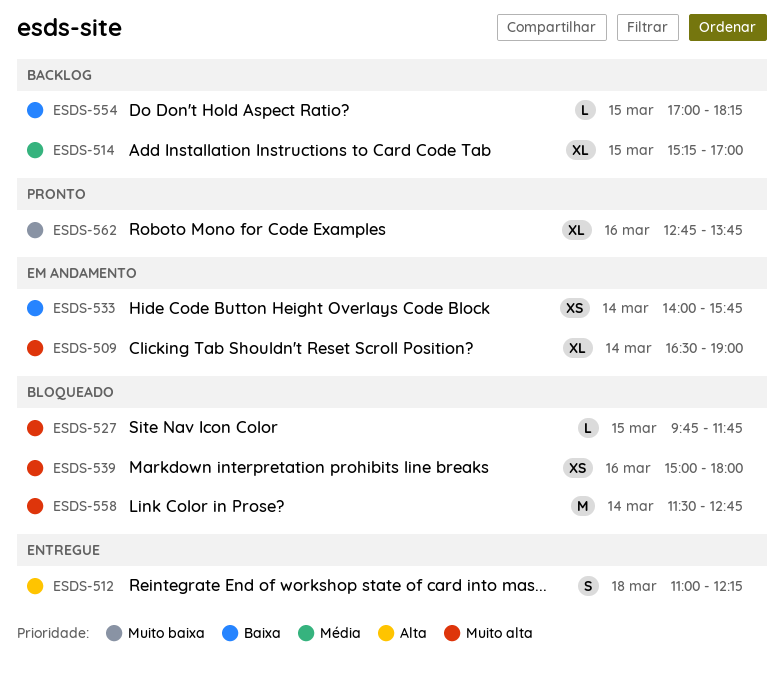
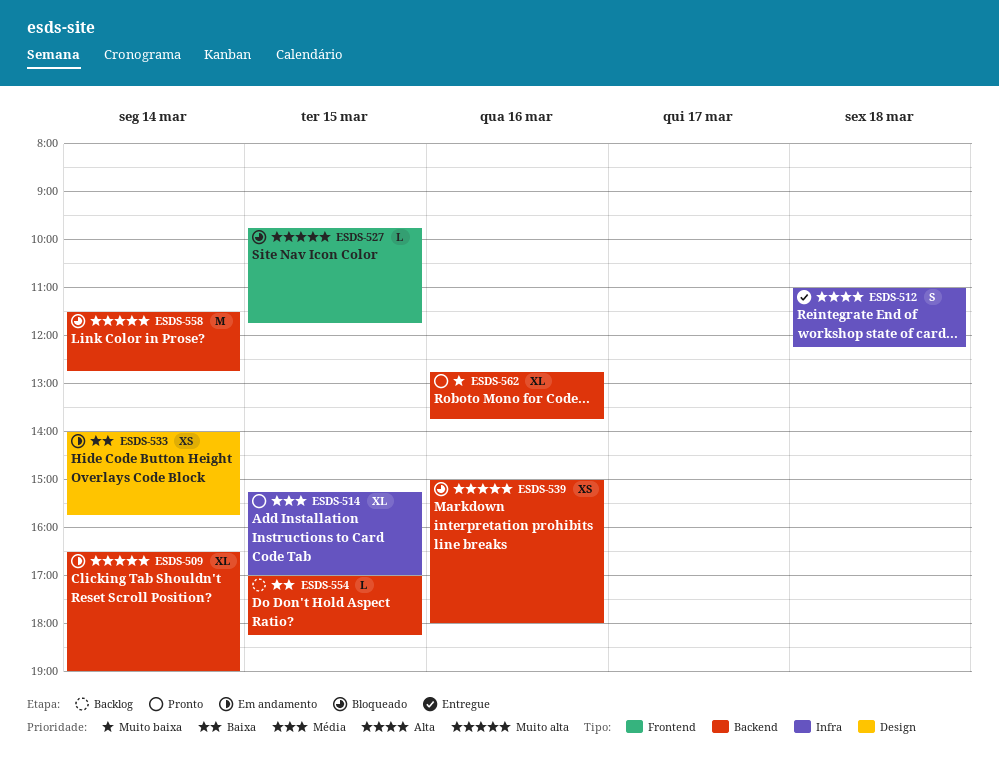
ESDS-514, status: Backlog -> Pronto

